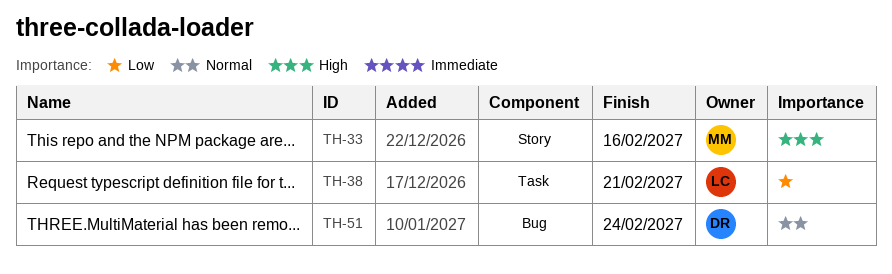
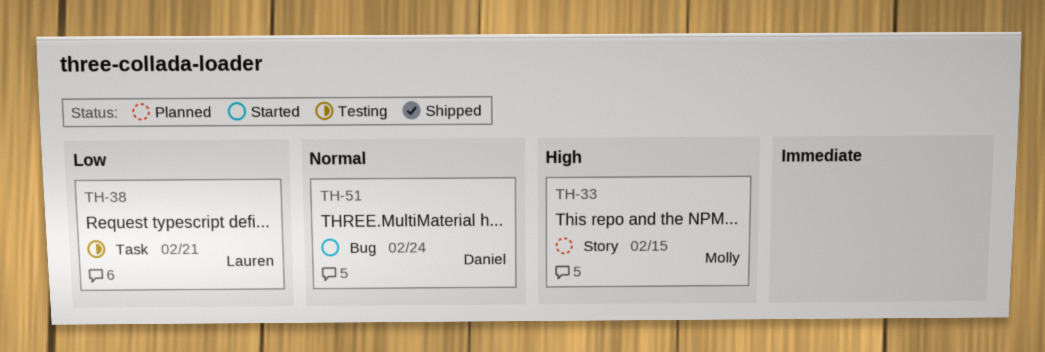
TH-33, due: Feb 16 -> Feb 15

